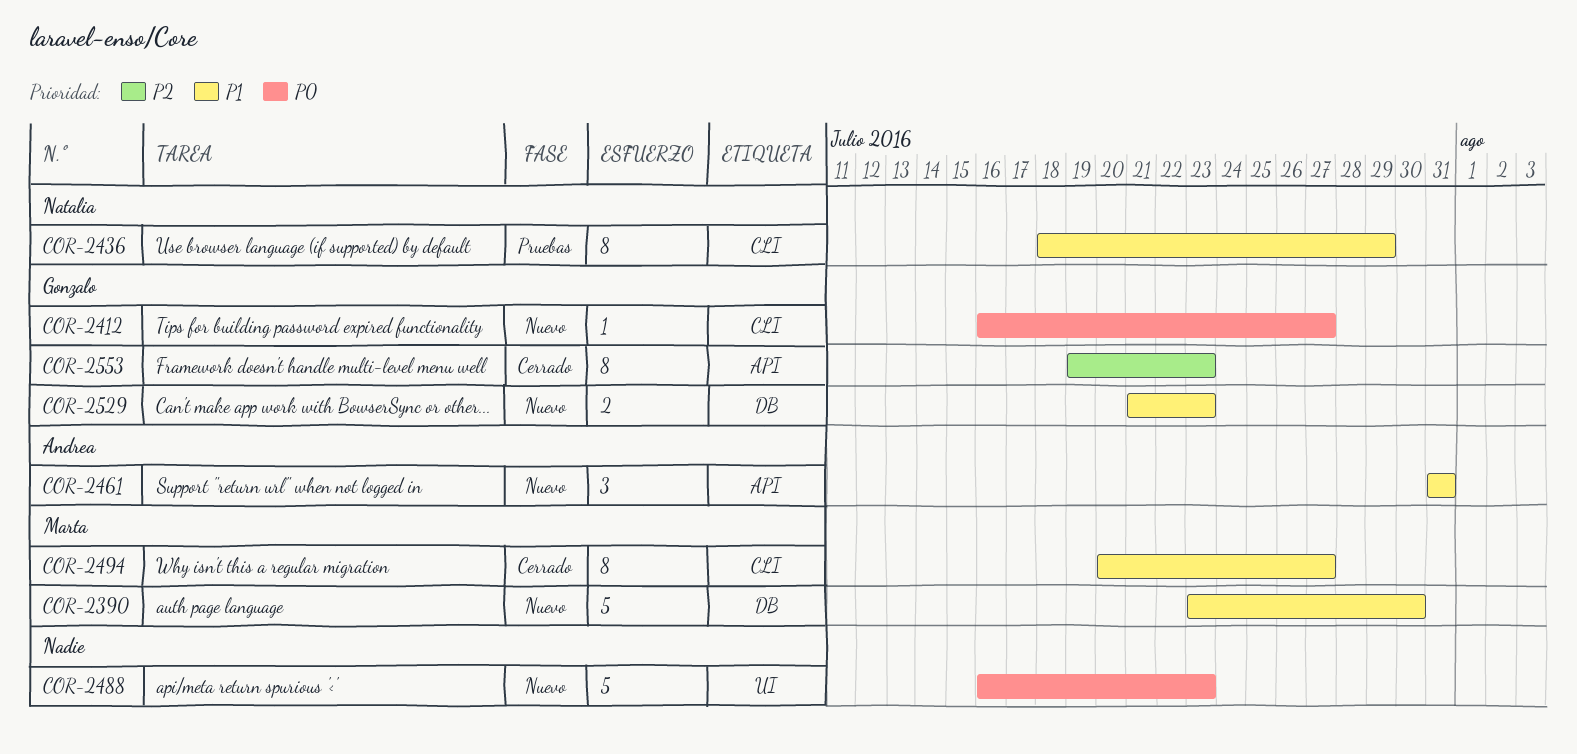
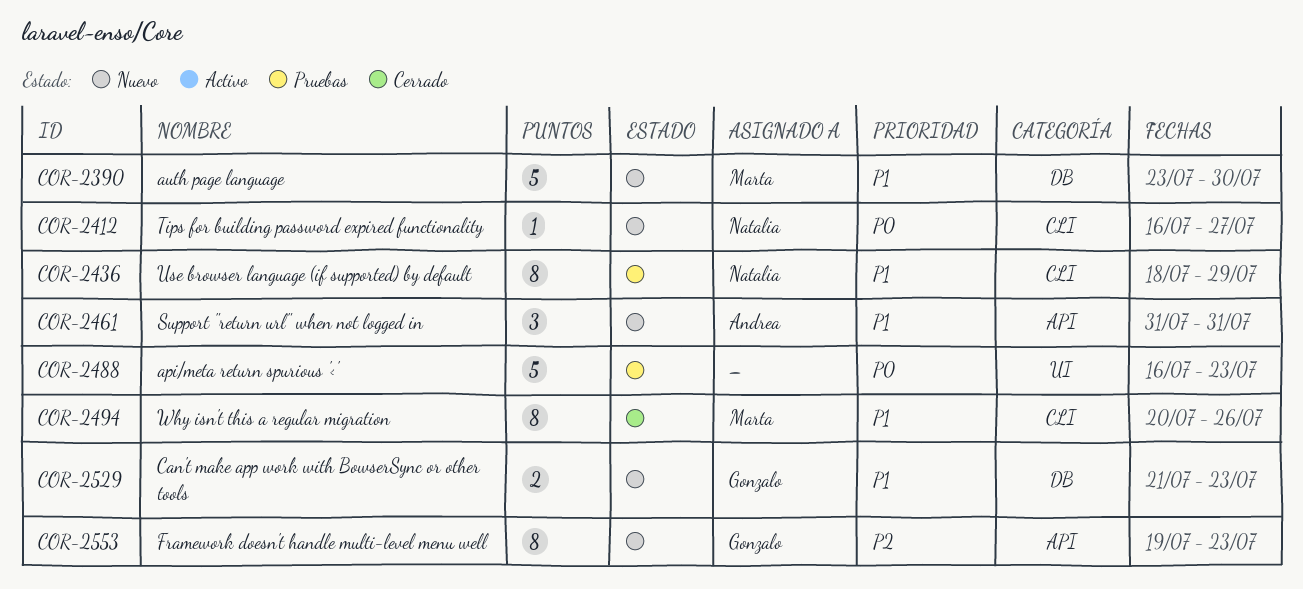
COR-2412, owner: Gonzalo -> Natalia
COR-2488, status: Nuevo -> Pruebas
COR-2494, due: Jul 27 -> Jul 26
COR-2553, status: Cerrado -> Nuevo

